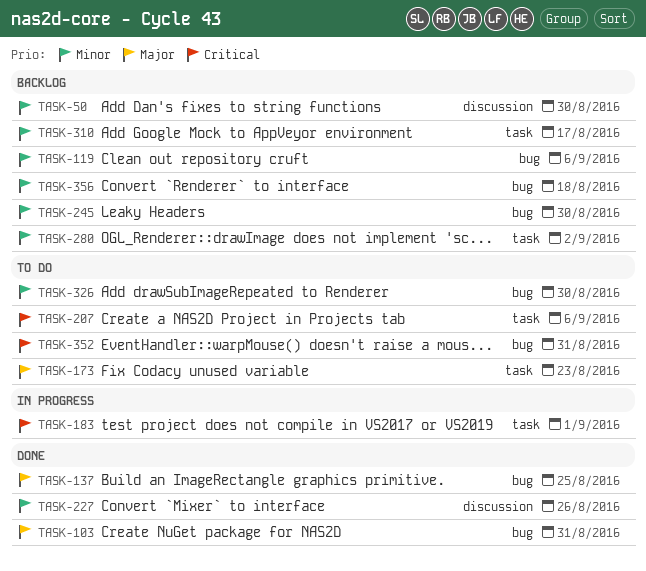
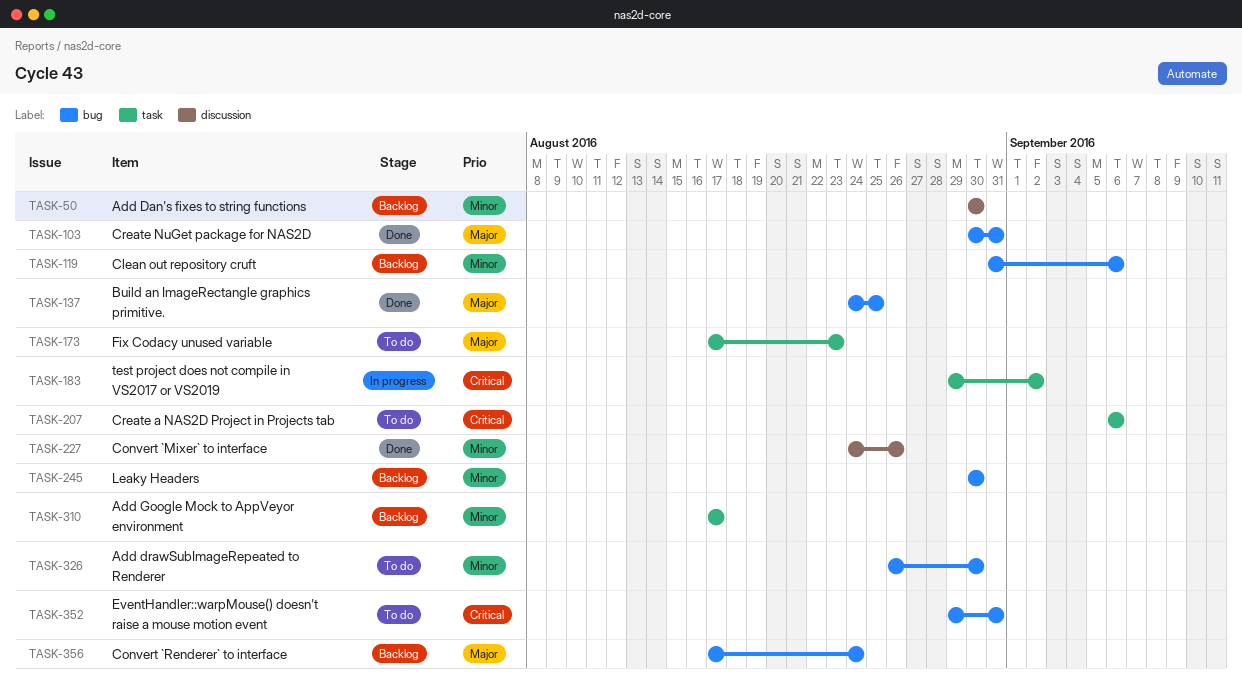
TASK-183, due: Sep 1 -> Sep 2
TASK-280: present -> none
TASK-356, priority: Minor -> Major
TASK-356, due: Aug 18 -> Aug 24

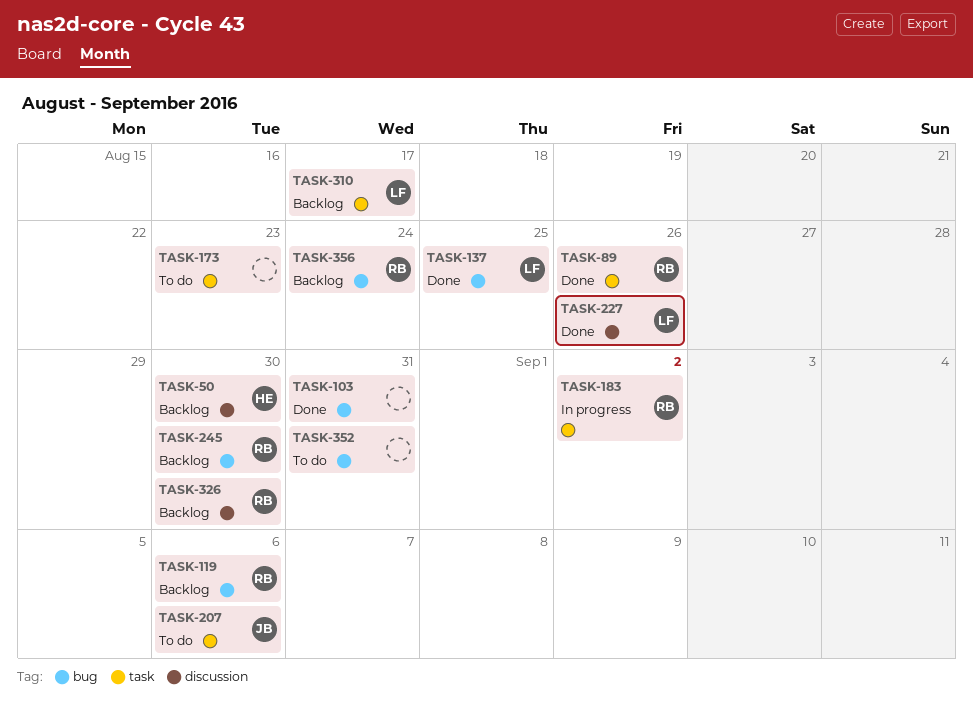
TASK-89: none -> present
TASK-326, status: To do -> Backlog
TASK-326, label: bug -> discussion

